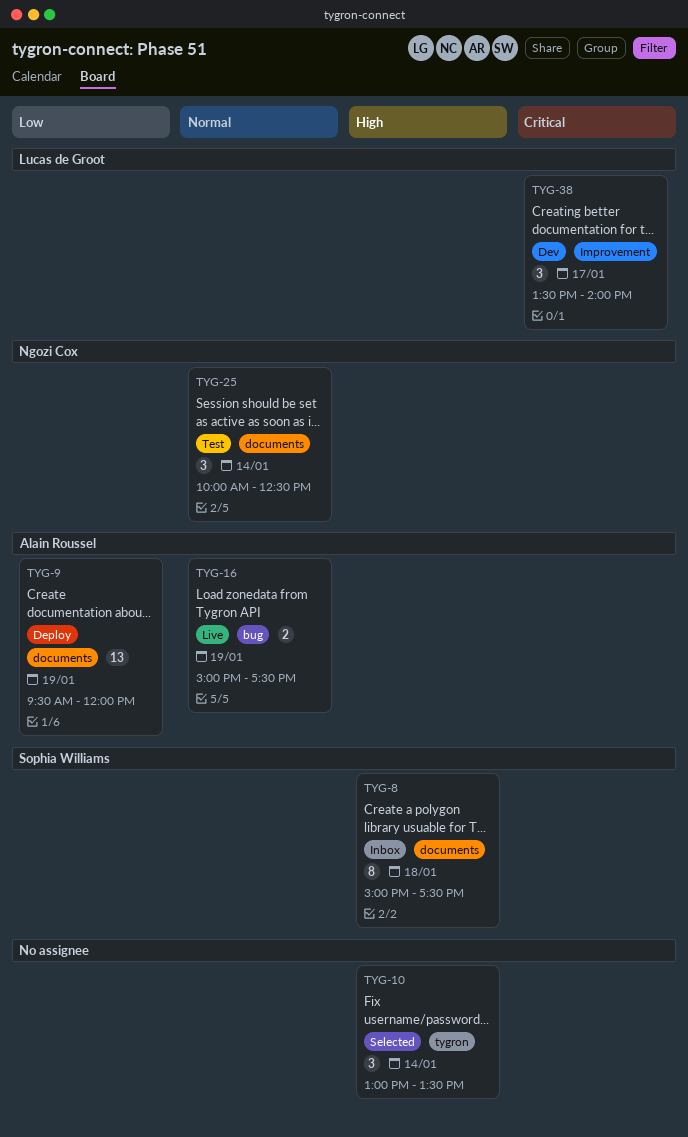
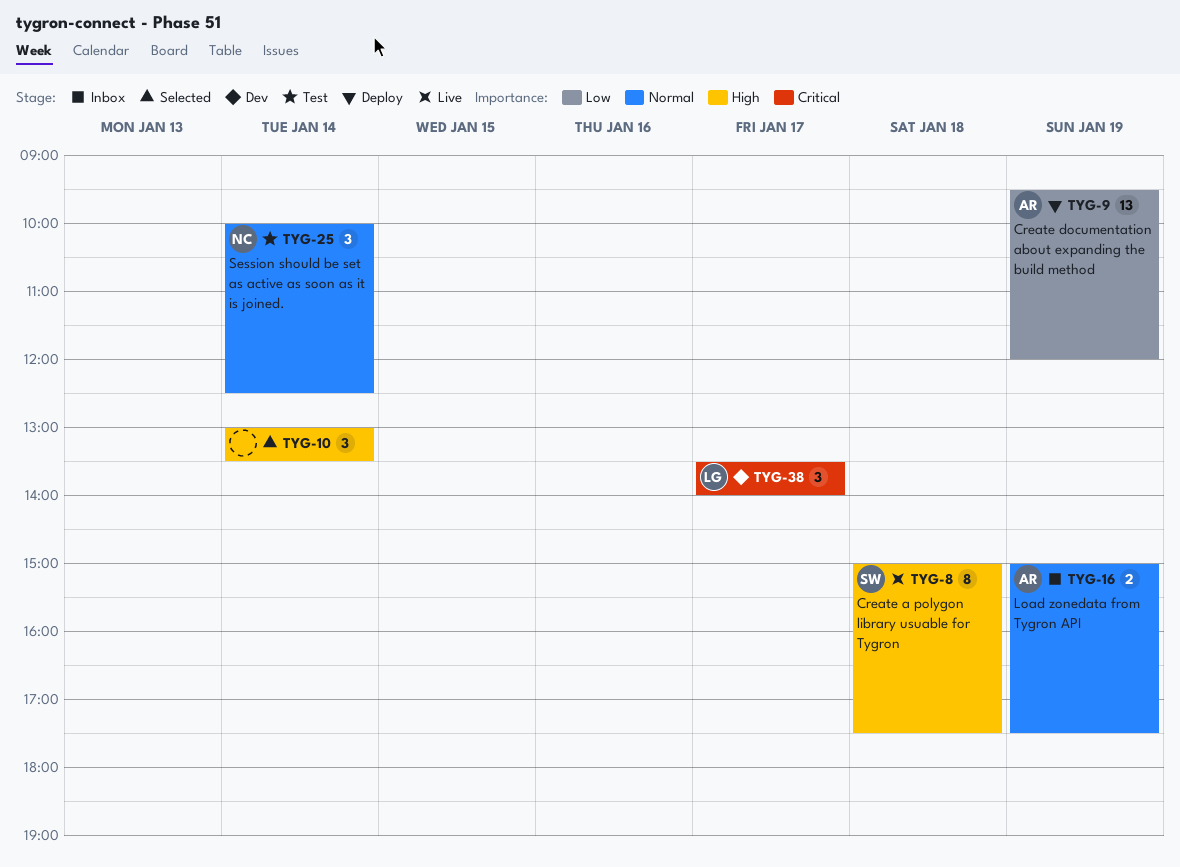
TYG-8, status: Inbox -> Live
TYG-16, status: Live -> Inbox

